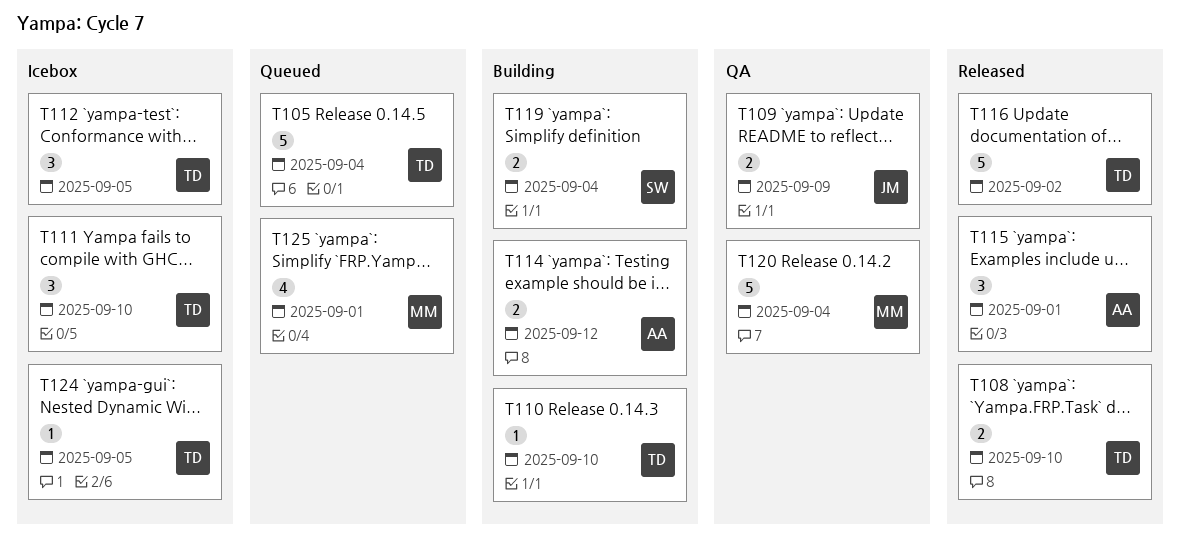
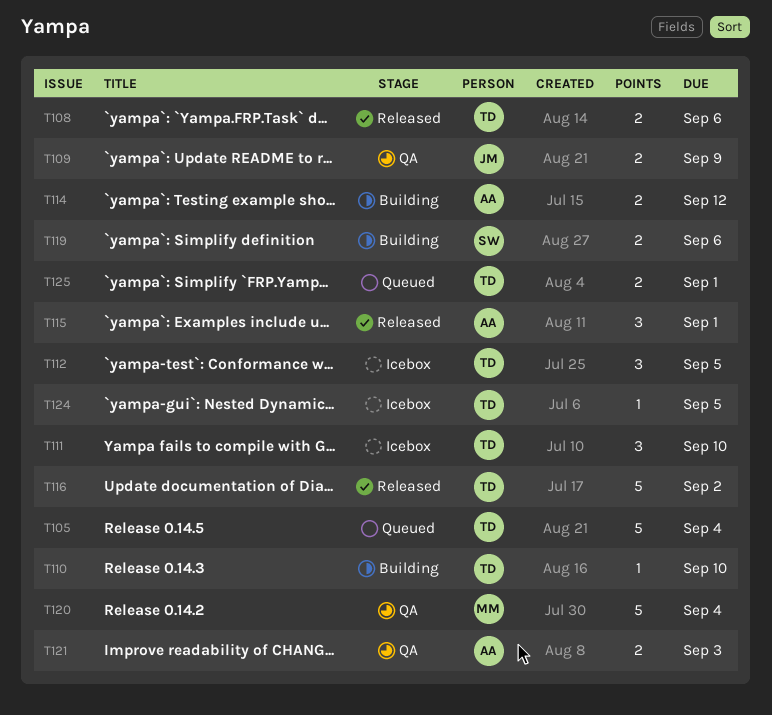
T108, due: Sep 10 -> Sep 6
T119, due: Sep 4 -> Sep 6
T121: none -> present
T125, owner: MM -> TD
T125, estimate: 4 -> 2

